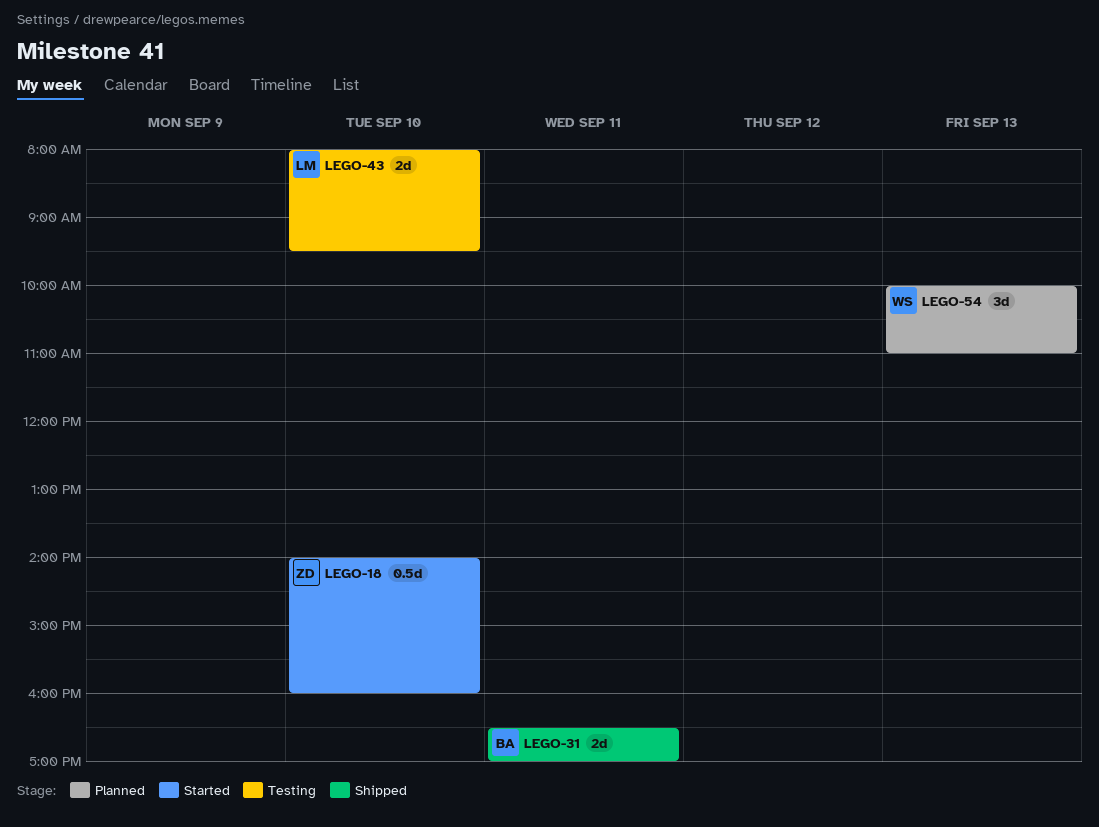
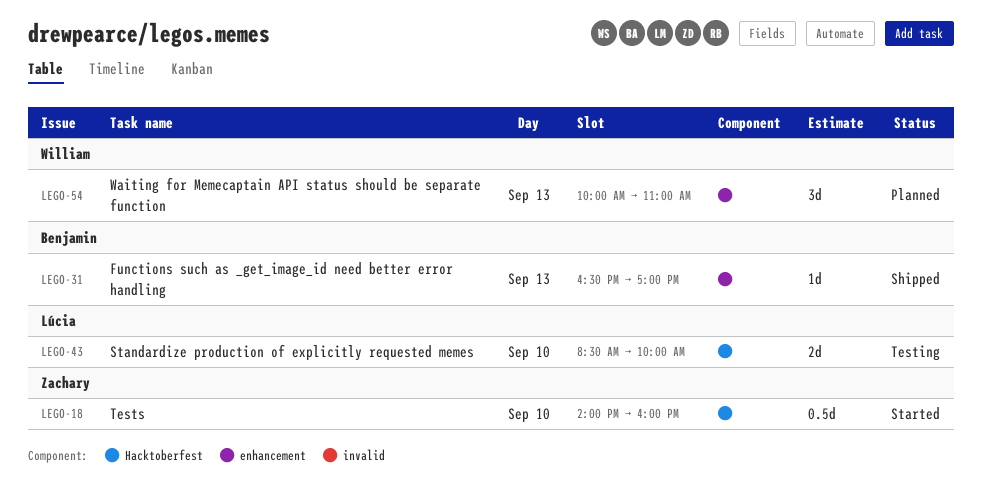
LEGO-31, estimate: 2d -> 1d
LEGO-31, day: Sep 11 -> Sep 13
LEGO-43, begins: 08:00 -> 08:30
LEGO-43, ends: 09:30 -> 10:00

